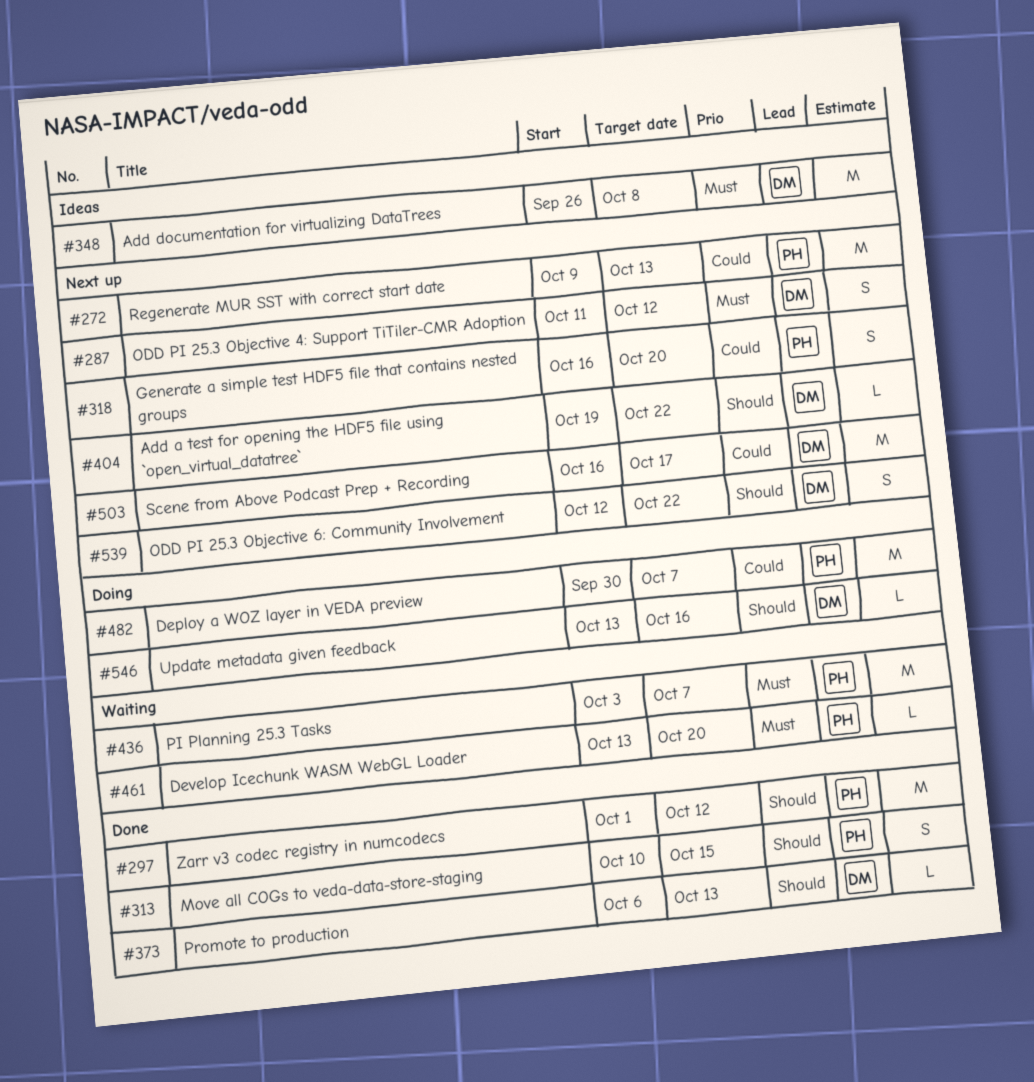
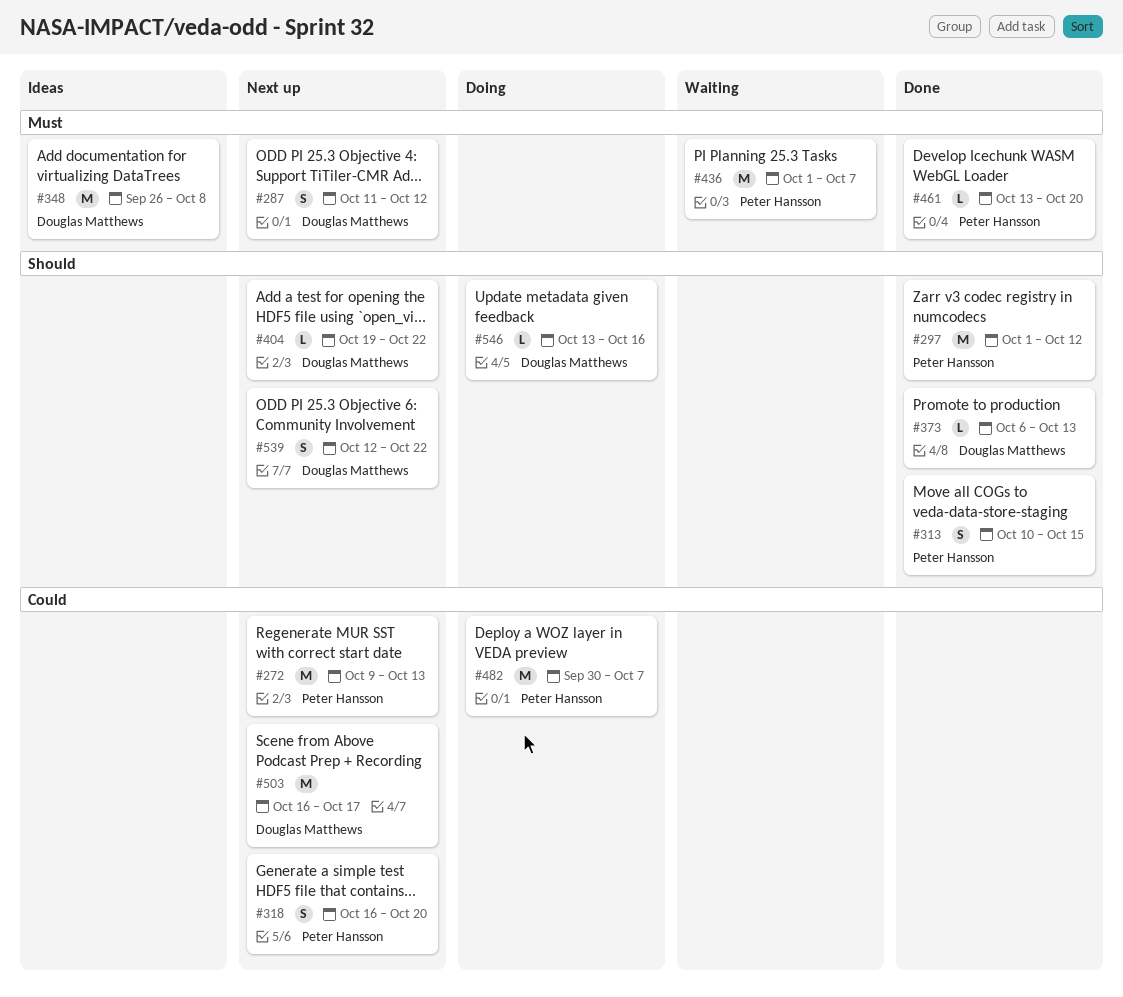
#436, start: Oct 3 -> Oct 1
#461, status: Waiting -> Done

